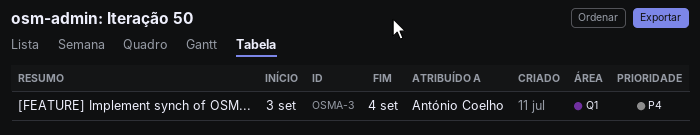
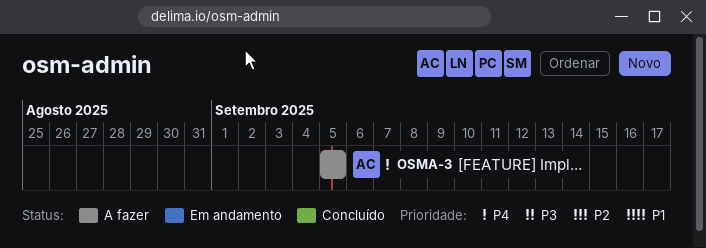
OSMA-3, start: Sep 3 -> Sep 5
OSMA-3, due: Sep 4 -> Sep 5

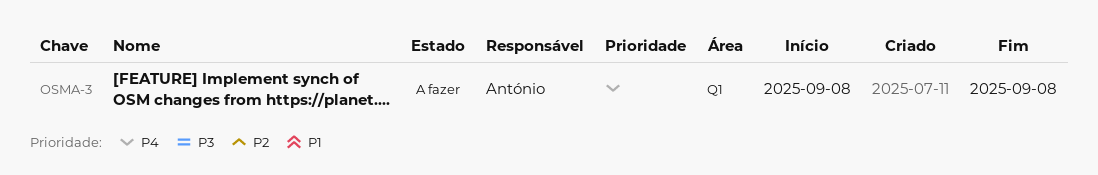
OSMA-3, start: Sep 5 -> Sep 8
OSMA-3, due: Sep 5 -> Sep 8

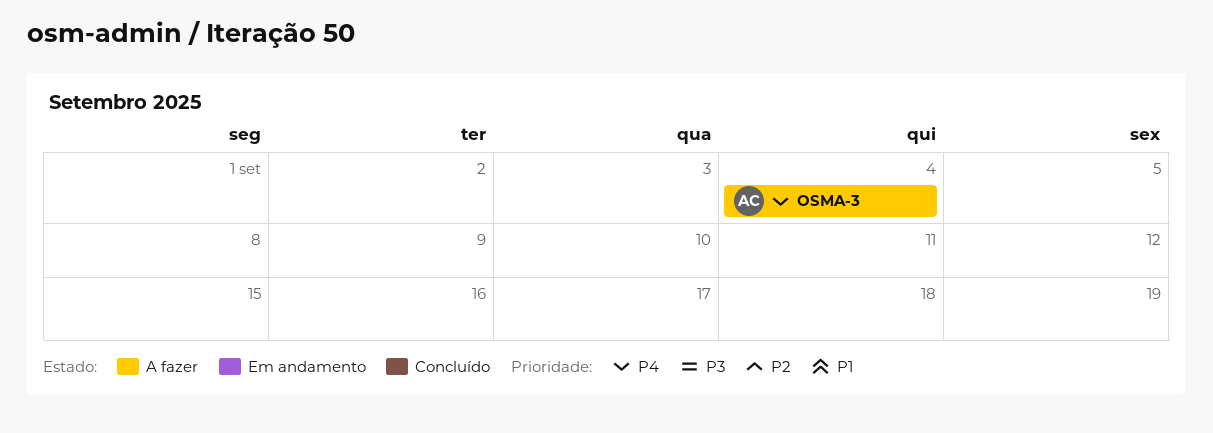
OSMA-3, start: Sep 8 -> Sep 4
OSMA-3, due: Sep 8 -> Sep 4

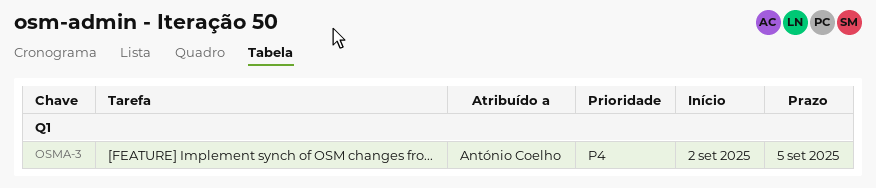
OSMA-3, start: Sep 4 -> Sep 2
OSMA-3, due: Sep 4 -> Sep 5

